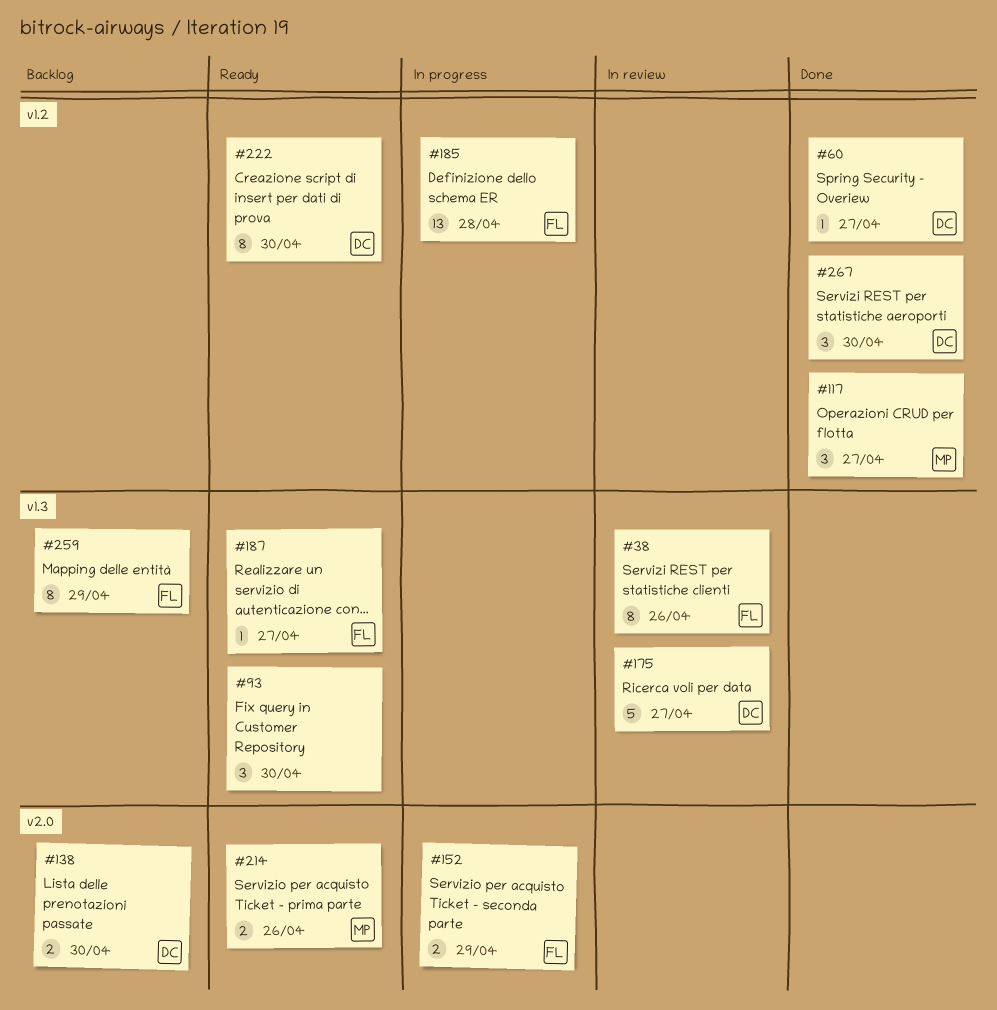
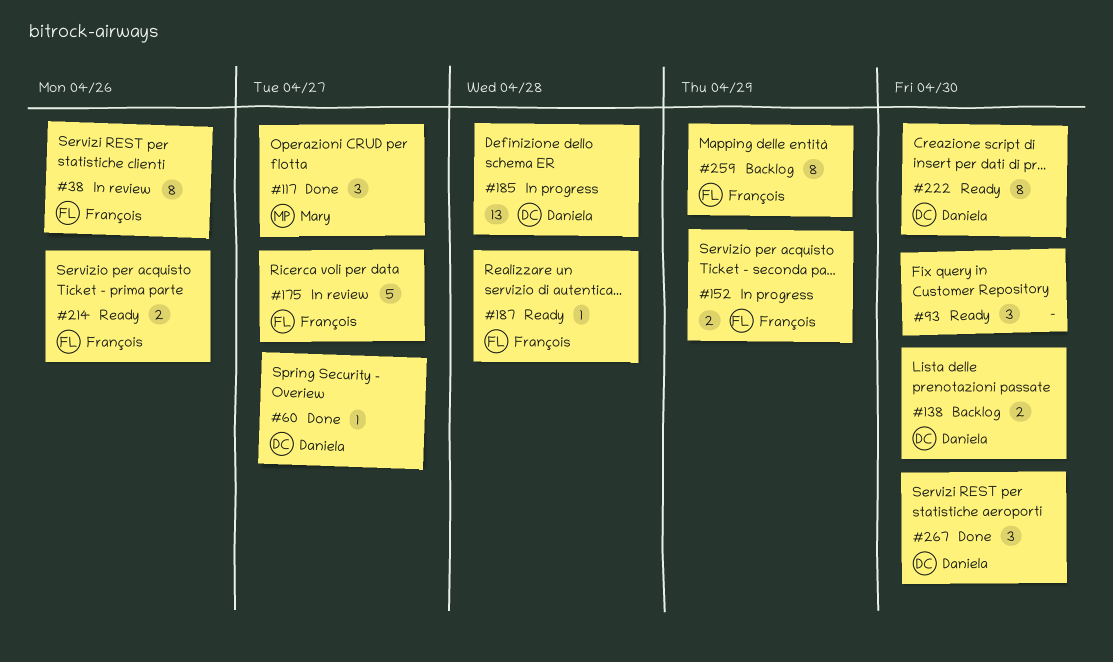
#175, owner: Daniela -> François
#185, owner: François -> Daniela
#187, due: Apr 27 -> Apr 28
#214, owner: Mary -> François

